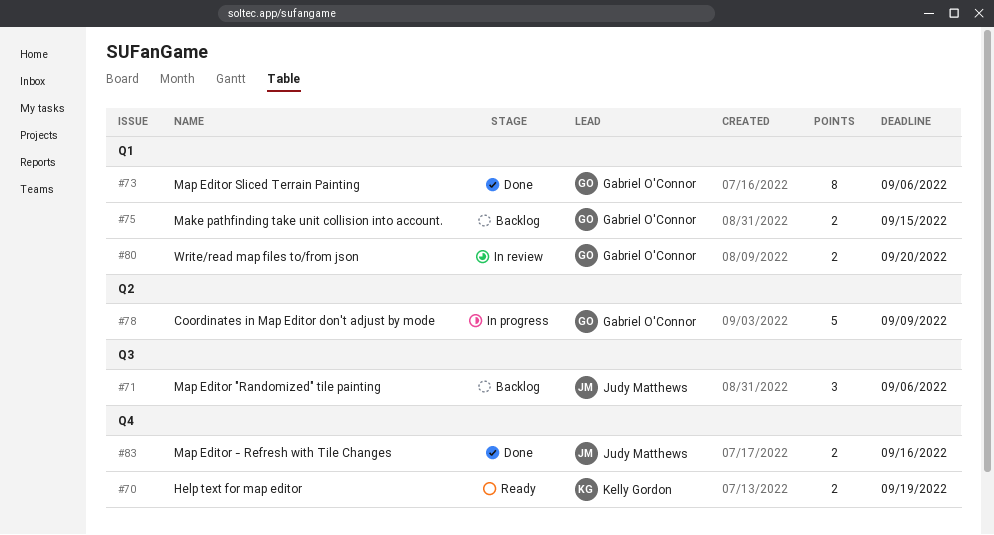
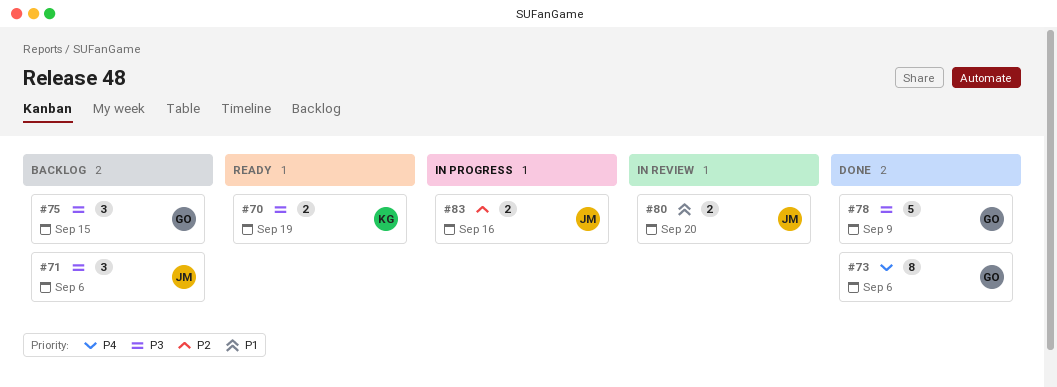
#75, estimate: 2 -> 3
#78, status: In progress -> Done
#80, owner: Gabriel O'Connor -> Judy Matthews
#83, status: Done -> In progress

